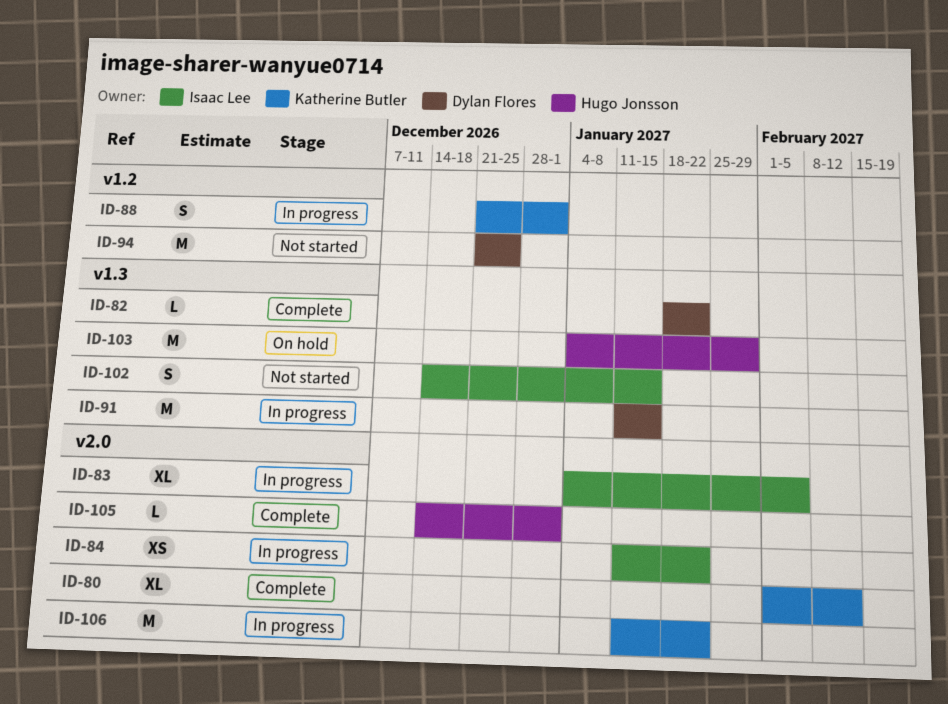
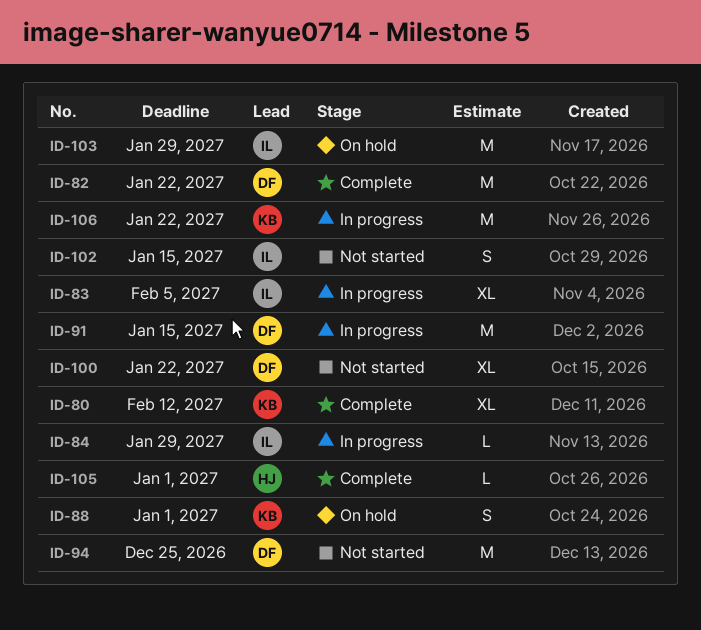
ID-82, estimate: L -> M
ID-84, estimate: XS -> L
ID-84, due: Jan 22 -> Jan 29
ID-88, status: In progress -> On hold
ID-100: none -> present
ID-103, owner: Hugo Jonsson -> Isaac Lee

